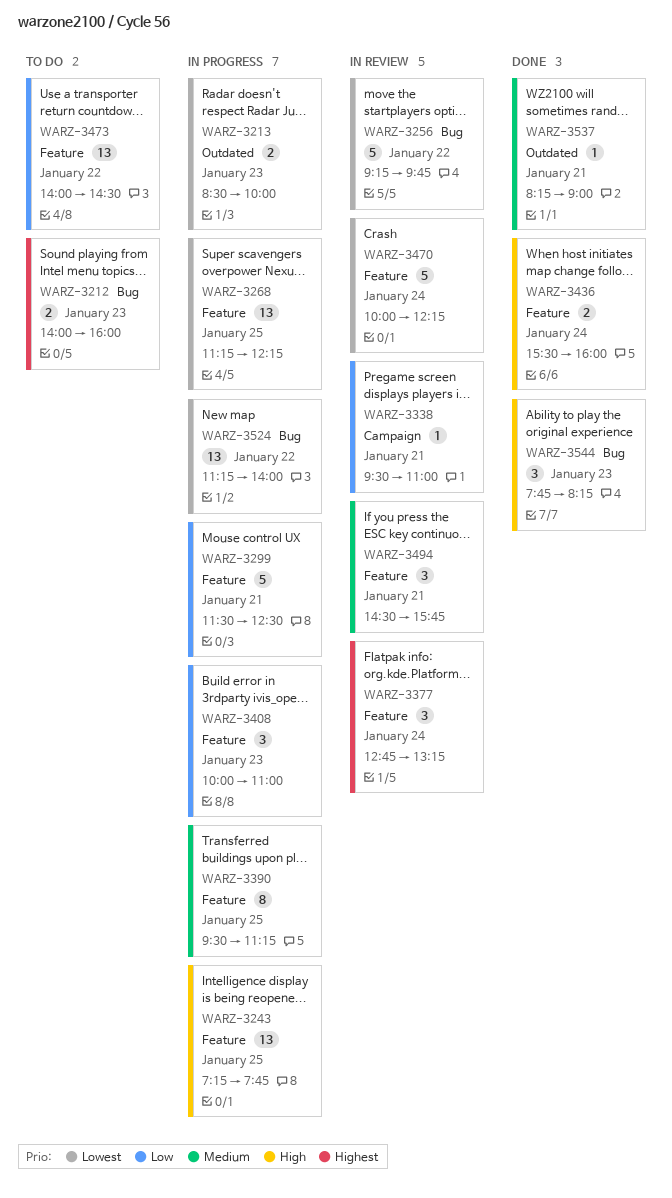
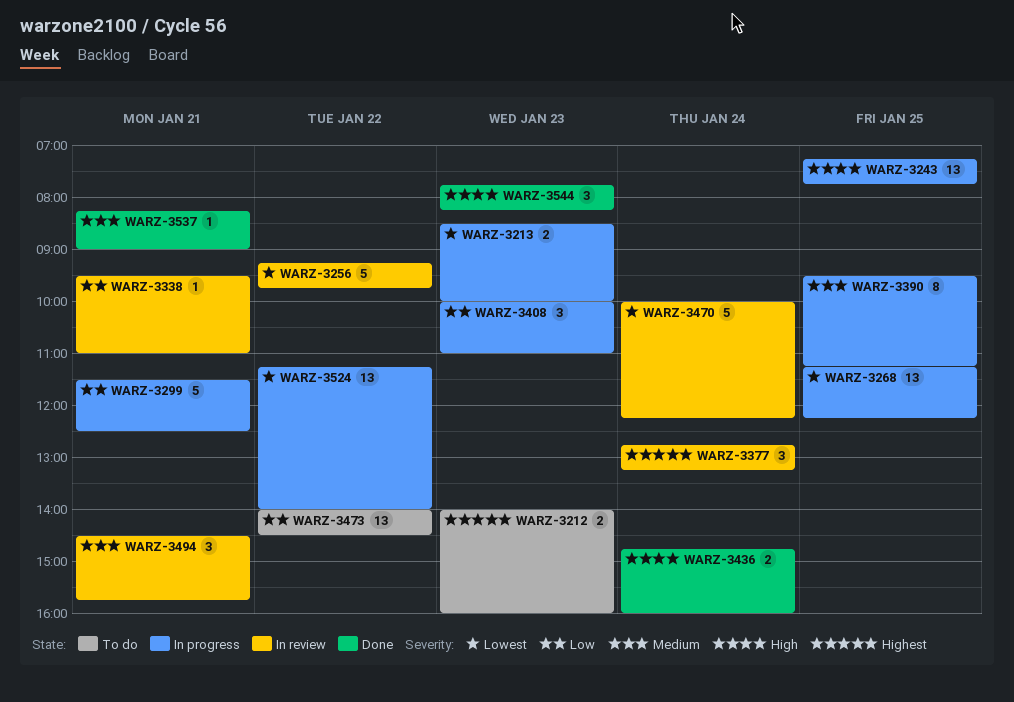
WARZ-3436, begins: 15:30 -> 14:45

